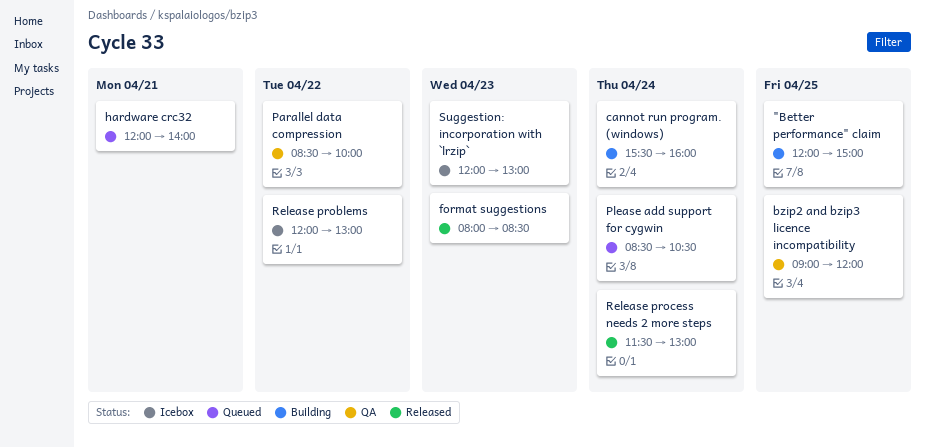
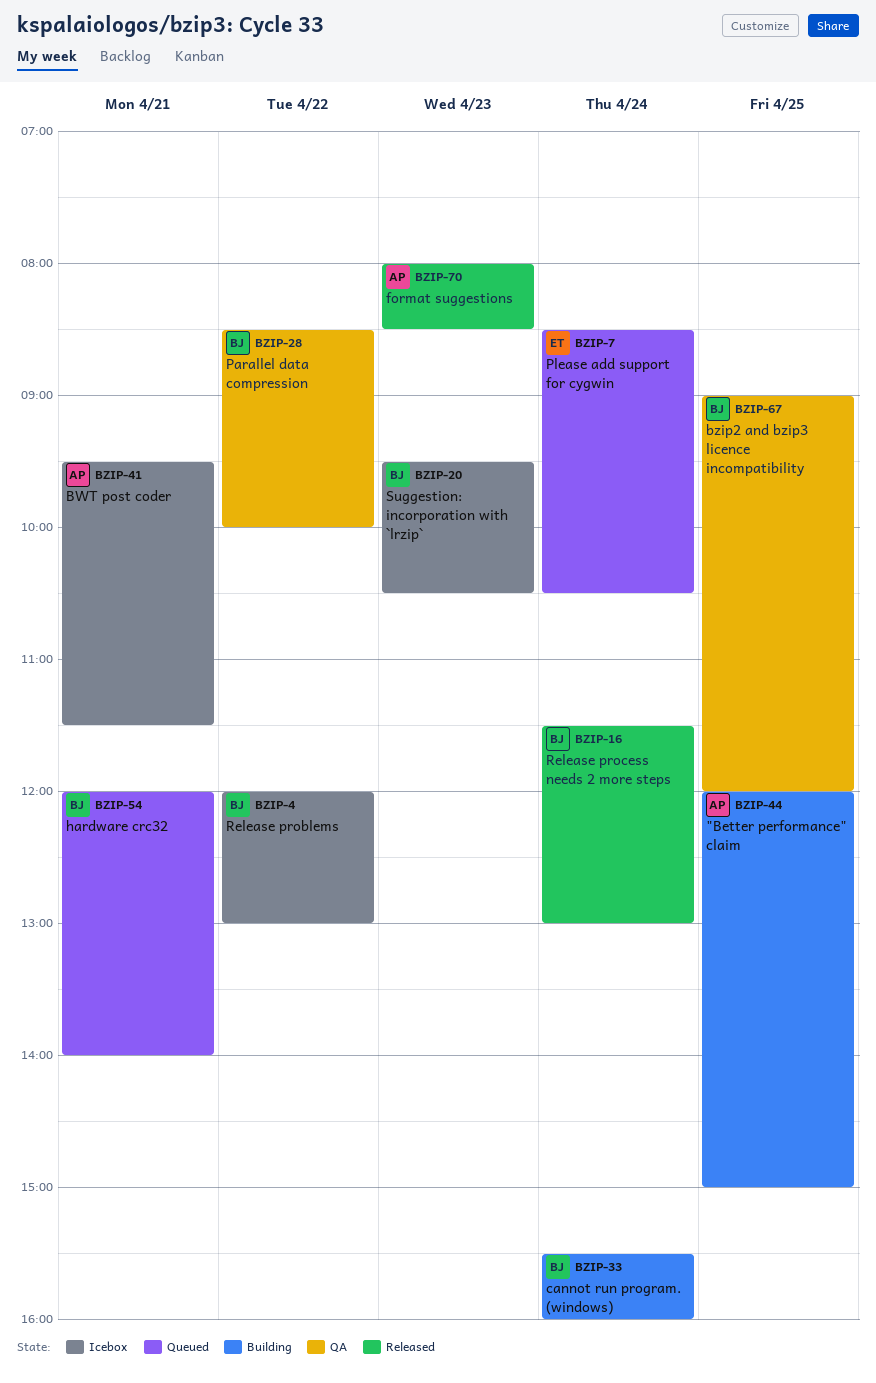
BWT post coder: none -> present
Suggestion: incorporation with `lrzip`, begins: 12:00 -> 09:30
Suggestion: incorporation with `lrzip`, ends: 13:00 -> 10:30

